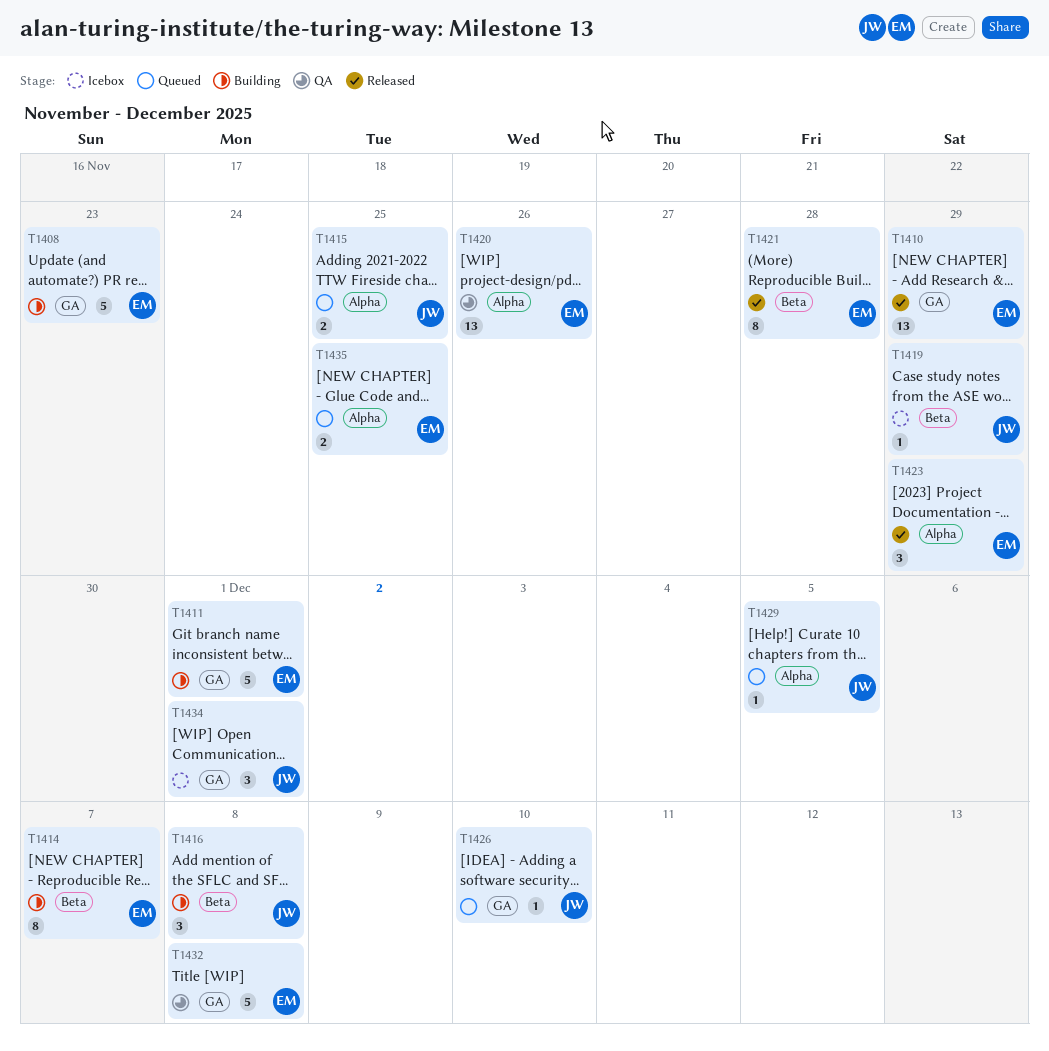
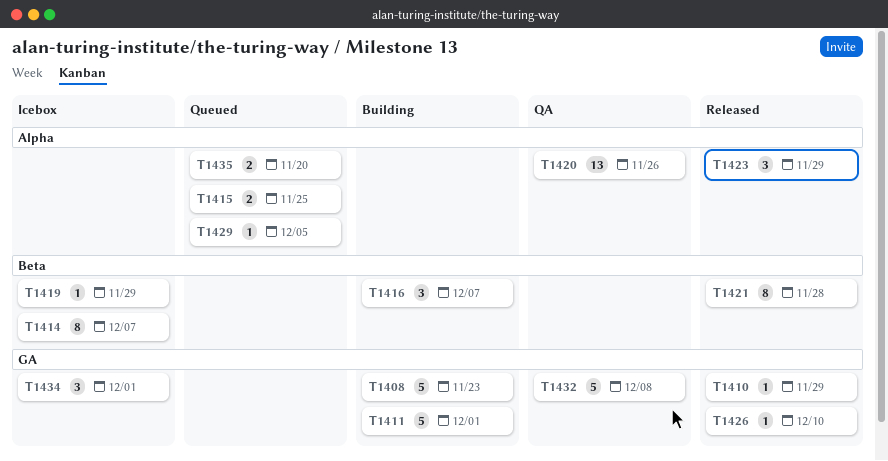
T1410, estimate: 13 -> 1
T1414, status: Building -> Icebox
T1416, due: Dec 8 -> Dec 7
T1426, status: Queued -> Released
T1435, due: Nov 25 -> Nov 20

